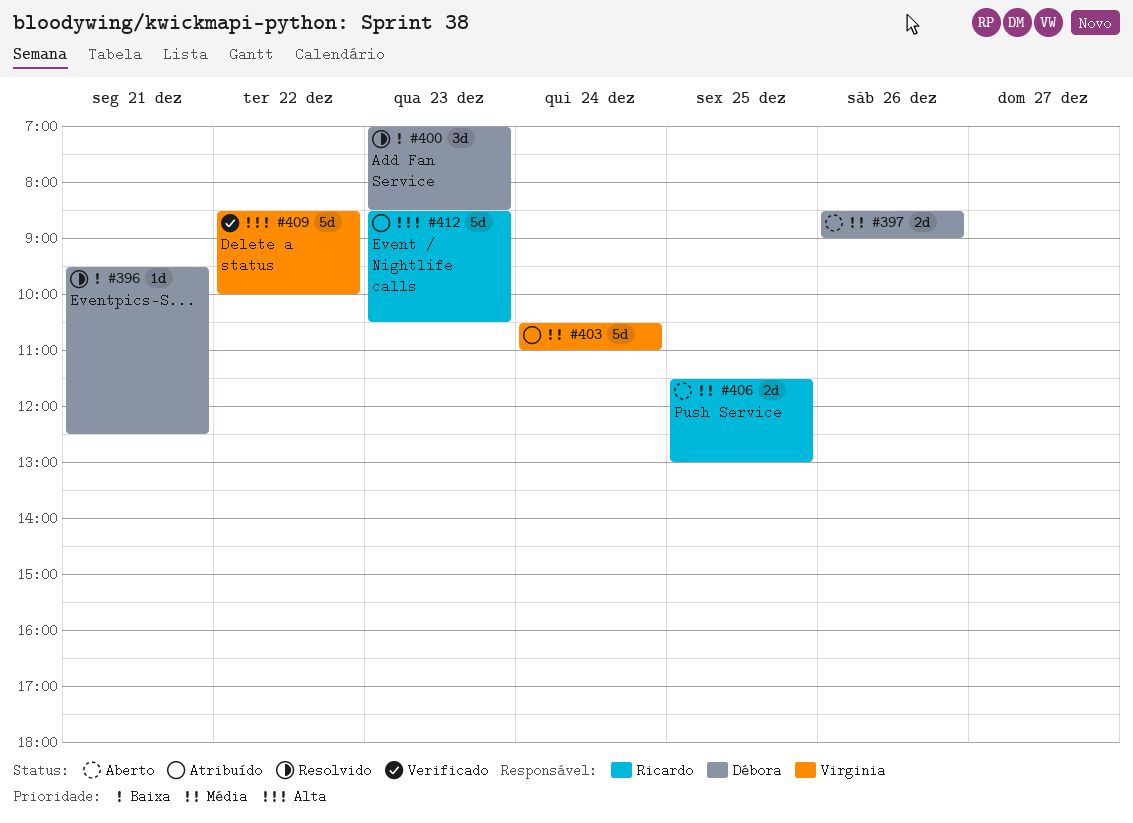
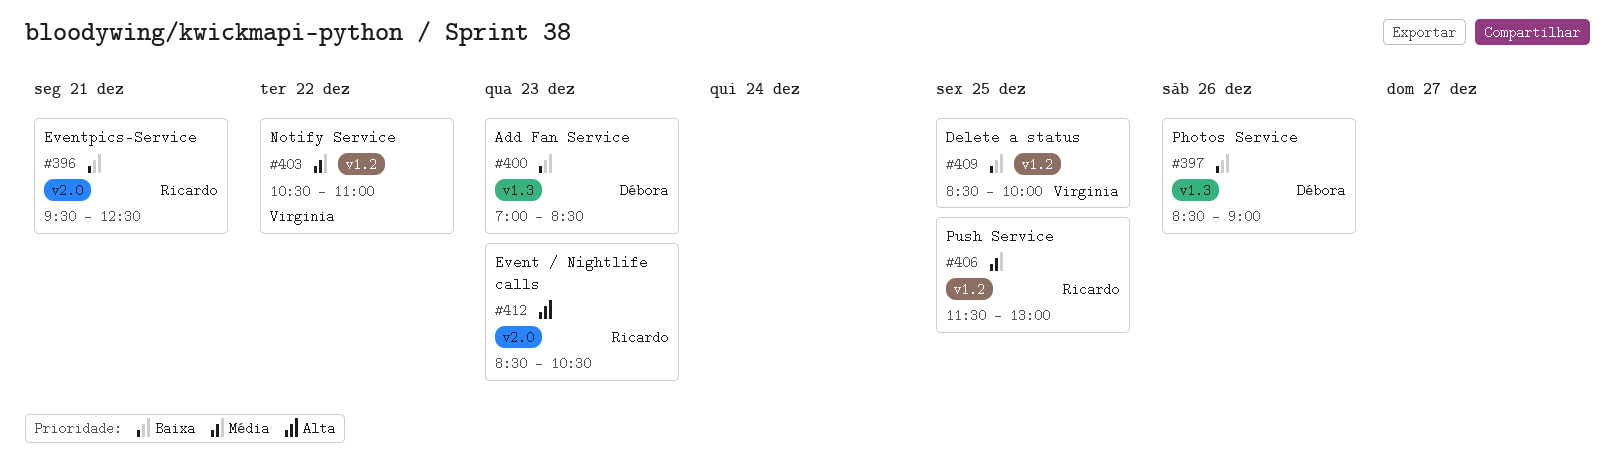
#396, owner: Débora -> Ricardo
#397, priority: Média -> Baixa
#403, day: Dec 24 -> Dec 22
#409, priority: Alta -> Baixa
#409, day: Dec 22 -> Dec 25

